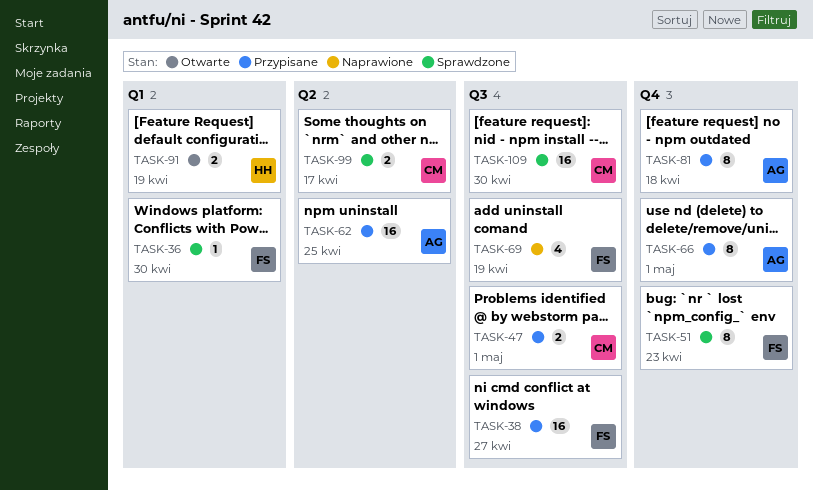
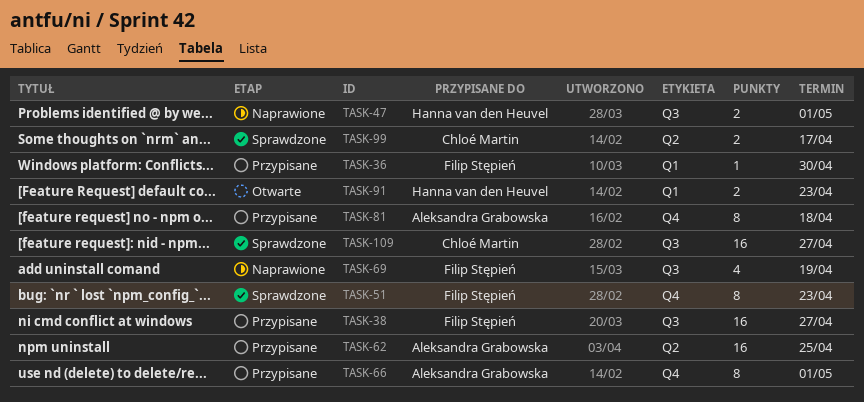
TASK-36, status: Sprawdzone -> Przypisane
TASK-47, status: Przypisane -> Naprawione
TASK-47, owner: Chloé Martin -> Hanna van den Heuvel
TASK-91, due: Apr 19 -> Apr 23
TASK-109, due: Apr 30 -> Apr 27

